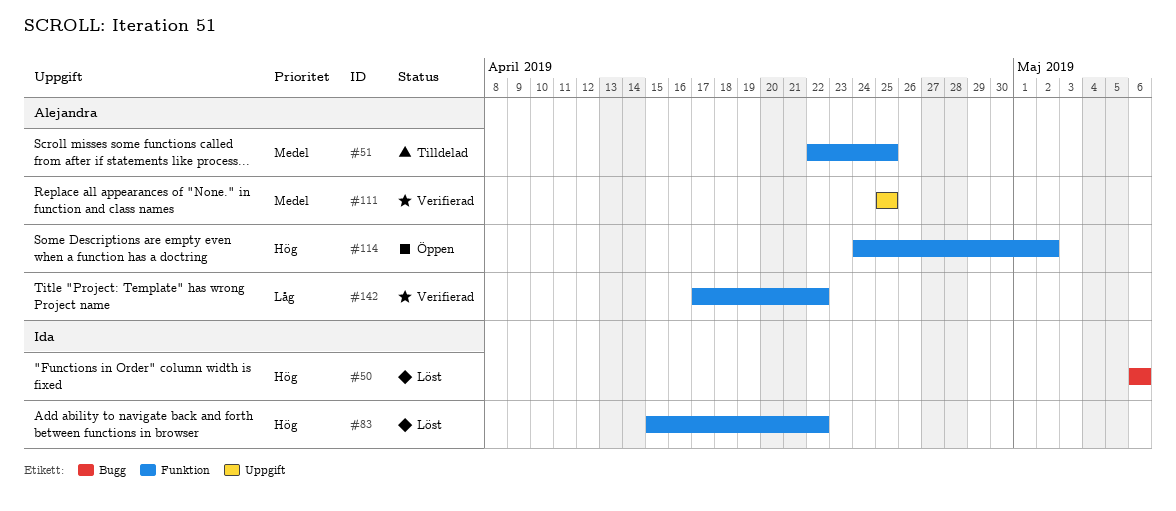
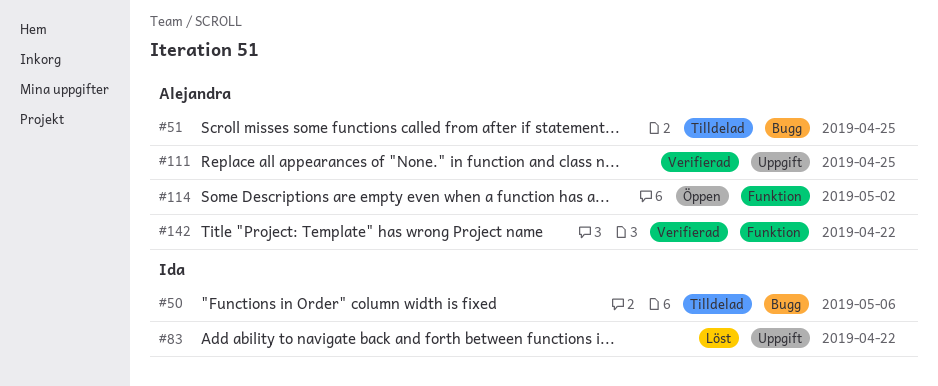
#50, status: Löst -> Tilldelad
#51, label: Funktion -> Bugg
#83, label: Funktion -> Uppgift

